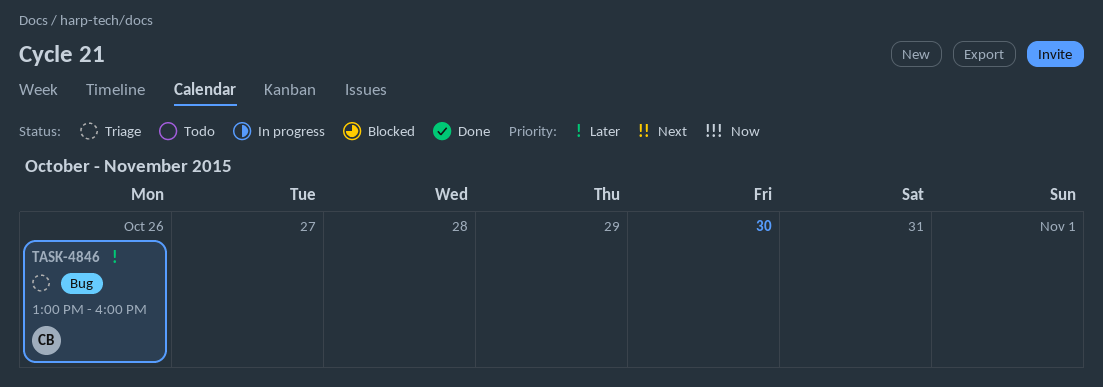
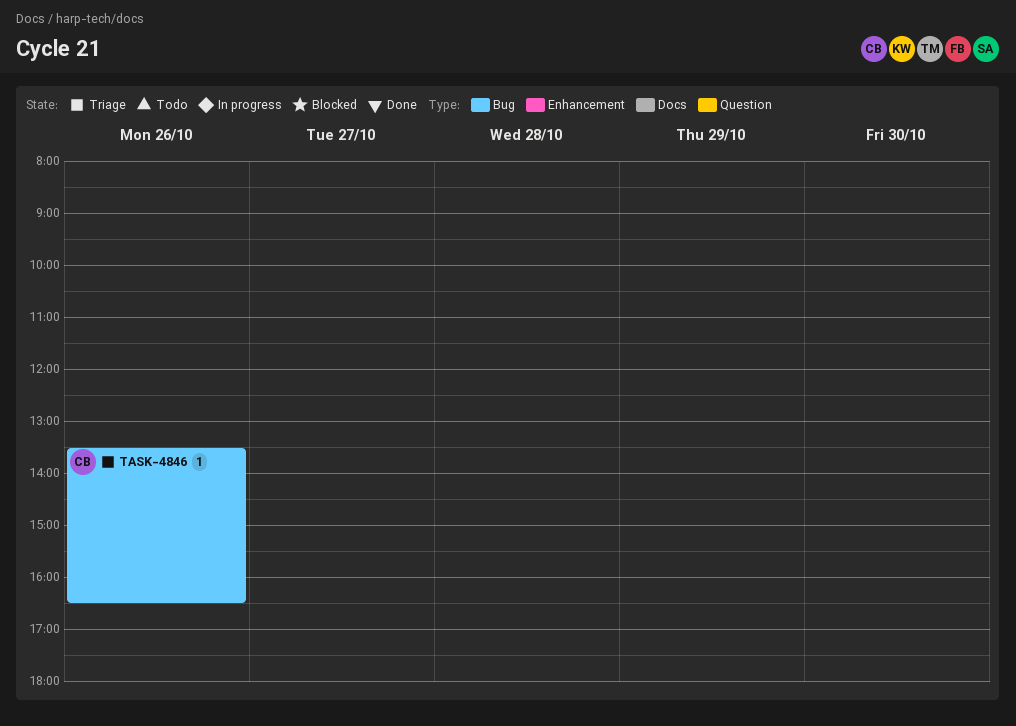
TASK-4846, begins: 13:00 -> 13:30
TASK-4846, ends: 16:00 -> 16:30

